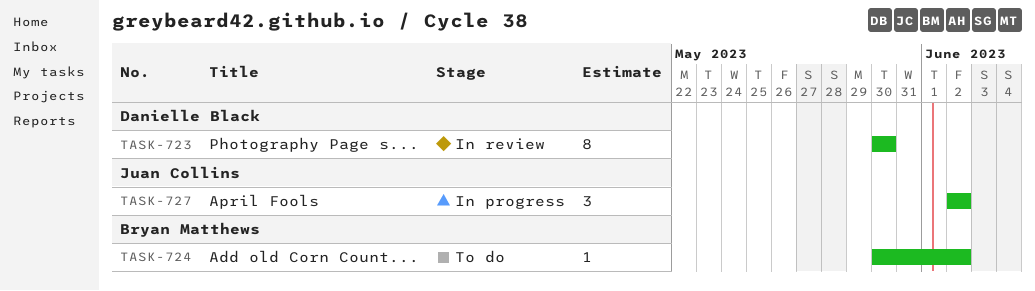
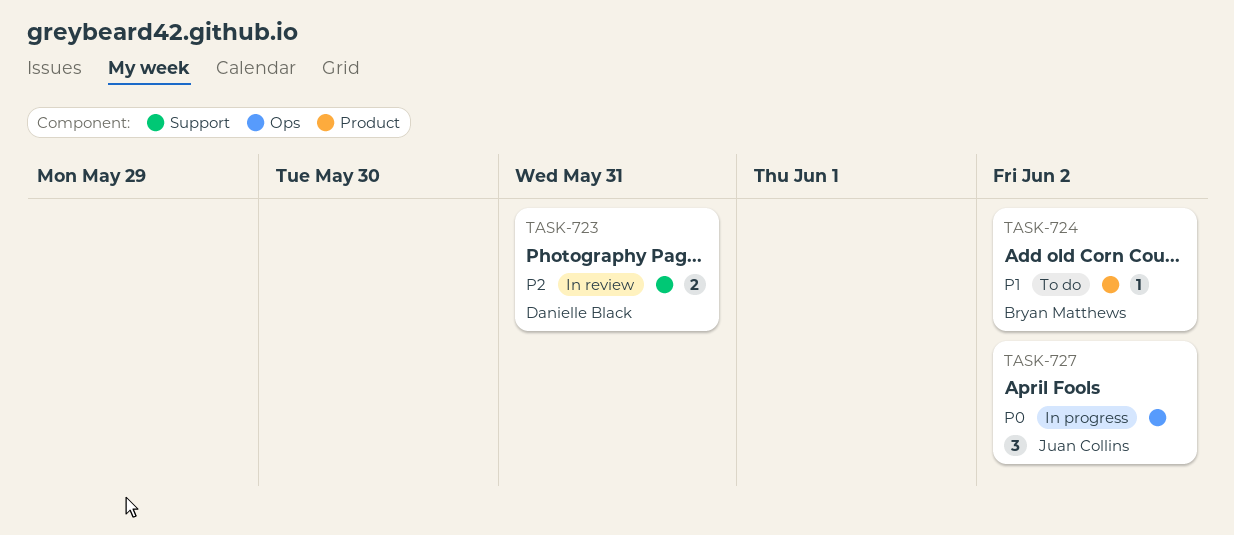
TASK-723, estimate: 8 -> 2
TASK-723, due: May 30 -> May 31

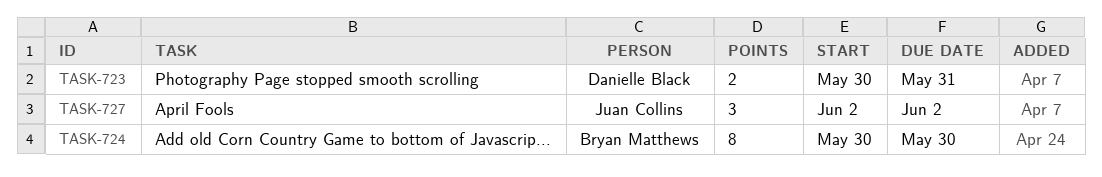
TASK-724, estimate: 1 -> 8
TASK-724, due: Jun 2 -> May 30

